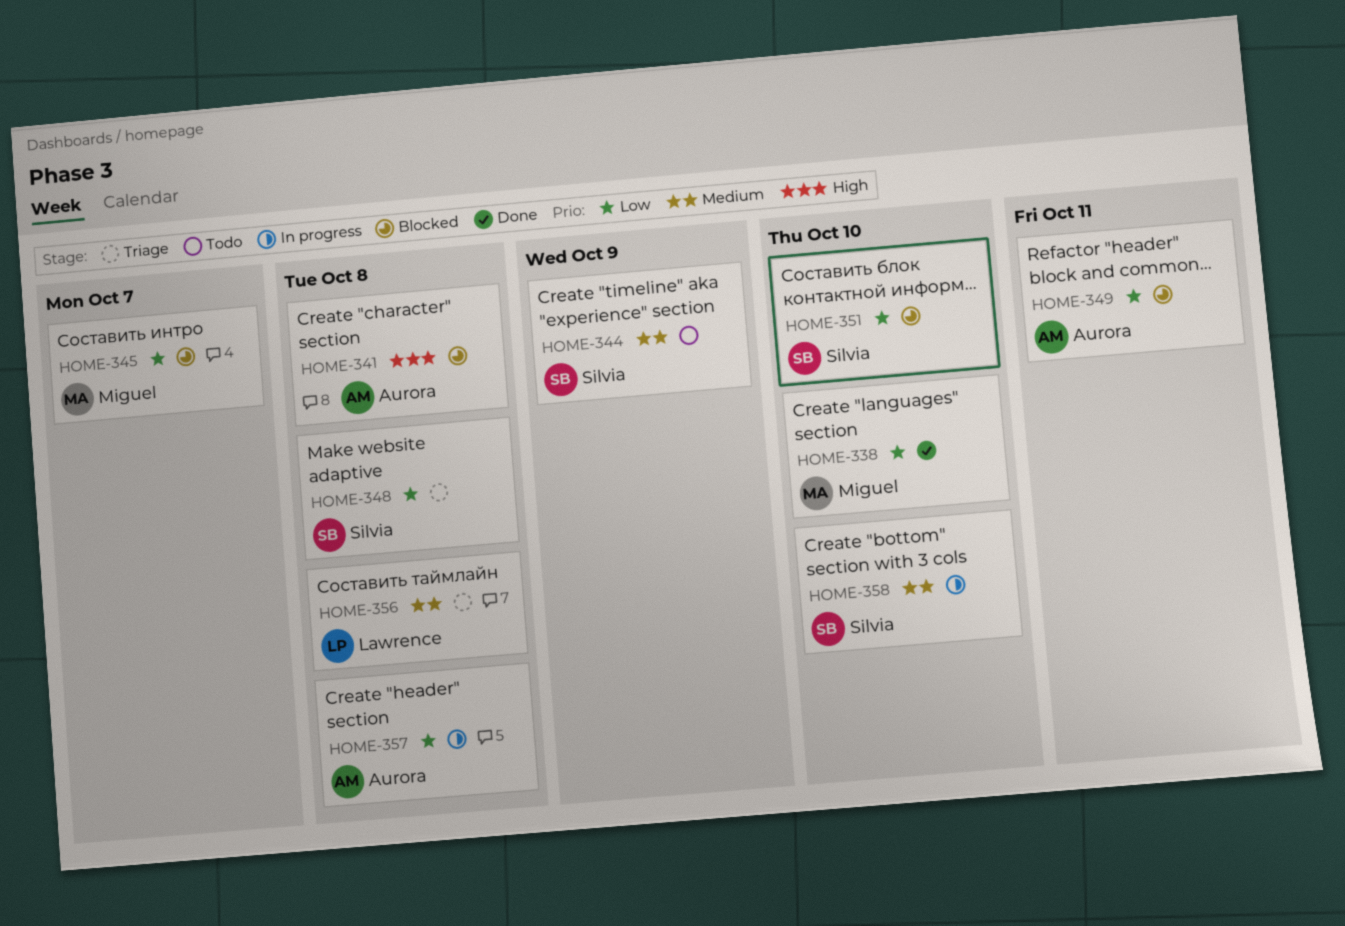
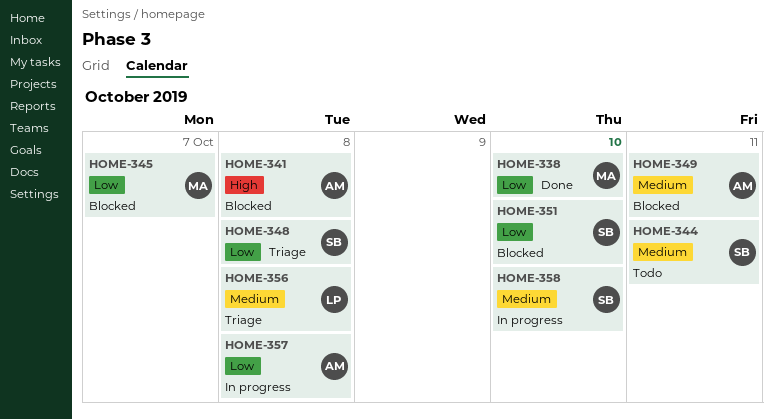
HOME-344, due: Oct 9 -> Oct 11
HOME-349, priority: Low -> Medium

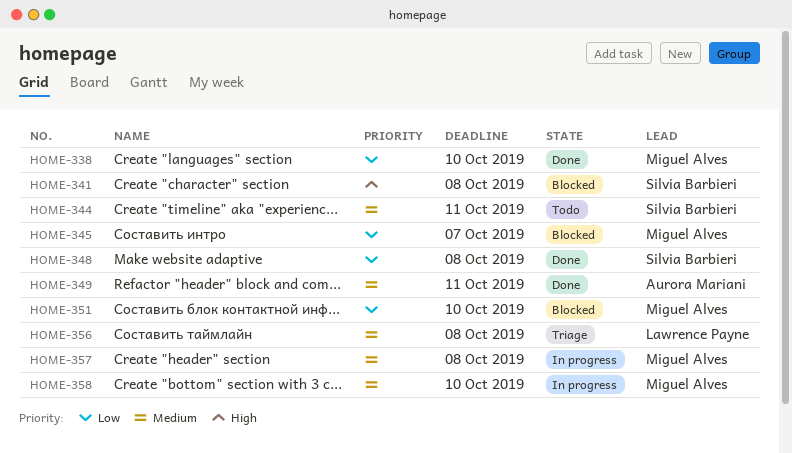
HOME-341, owner: Aurora Mariani -> Silvia Barbieri
HOME-348, status: Triage -> Done
HOME-349, status: Blocked -> Done
HOME-351, owner: Silvia Barbieri -> Miguel Alves
HOME-357, owner: Aurora Mariani -> Miguel Alves
HOME-357, priority: Low -> Medium
HOME-358, owner: Silvia Barbieri -> Miguel Alves

